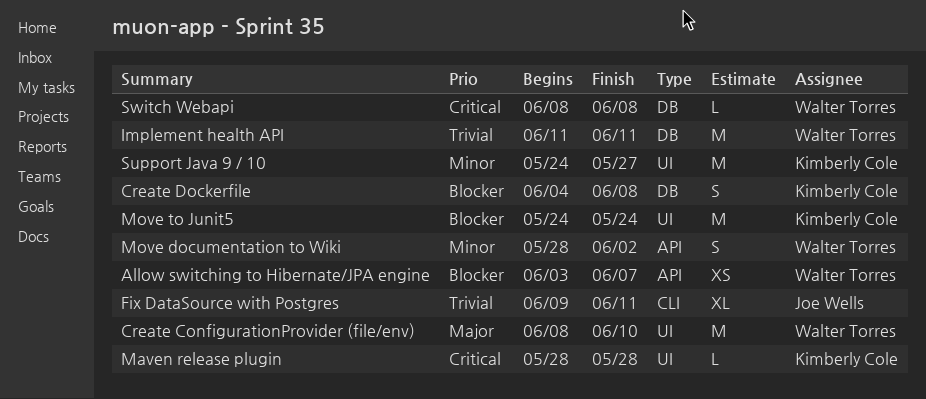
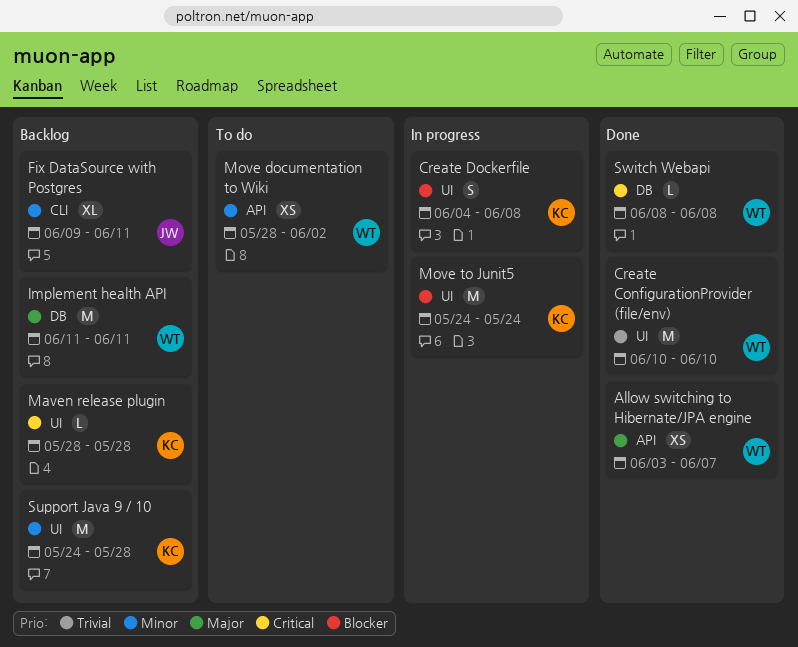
Allow switching to Hibernate/JPA engine, priority: Blocker -> Major
Create ConfigurationProvider (file/env), priority: Major -> Trivial
Create ConfigurationProvider (file/env), start: Jun 8 -> Jun 10
Create Dockerfile, label: DB -> UI
Fix DataSource with Postgres, priority: Trivial -> Minor
Implement health API, priority: Trivial -> Major
Move documentation to Wiki, estimate: S -> XS
Support Java 9 / 10, due: May 27 -> May 28

